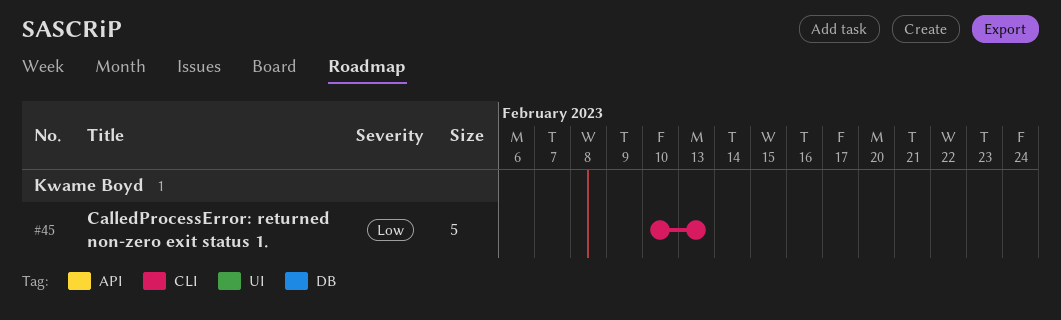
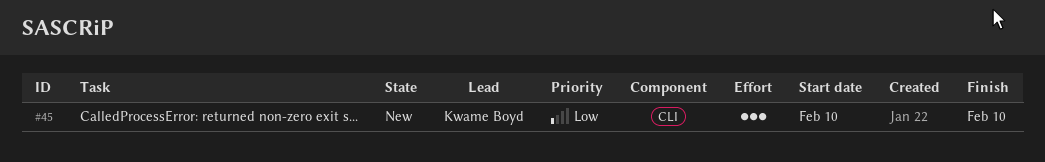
#45, estimate: 5 -> 3
#45, due: Feb 13 -> Feb 10

